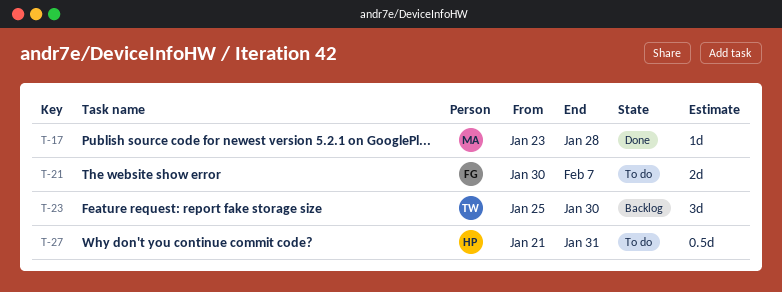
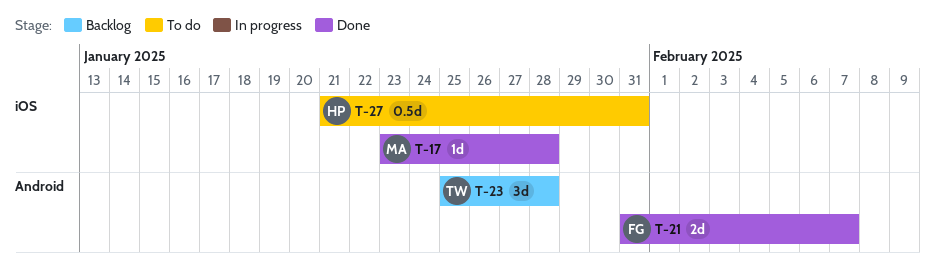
T-21, status: To do -> Done
T-21, start: Jan 30 -> Jan 31
T-23, due: Jan 30 -> Jan 28

